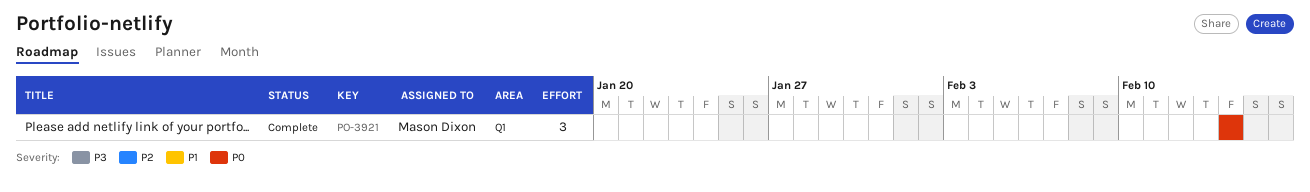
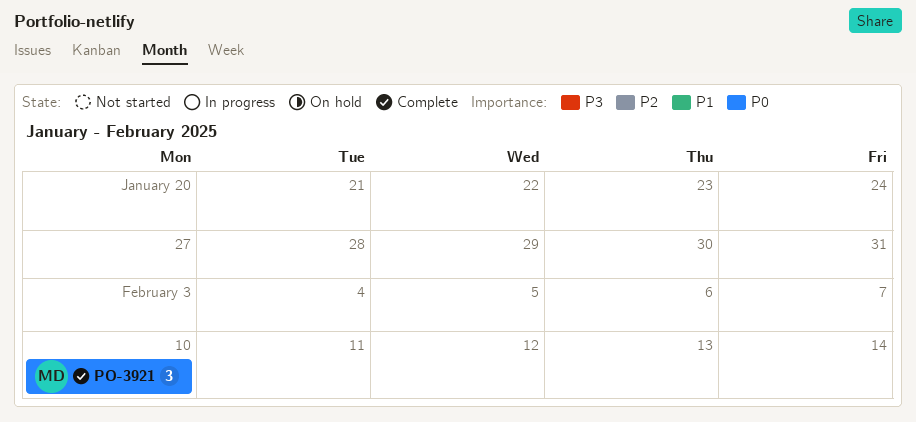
PO-3921, start: Feb 14 -> Feb 10
PO-3921, due: Feb 14 -> Feb 10

